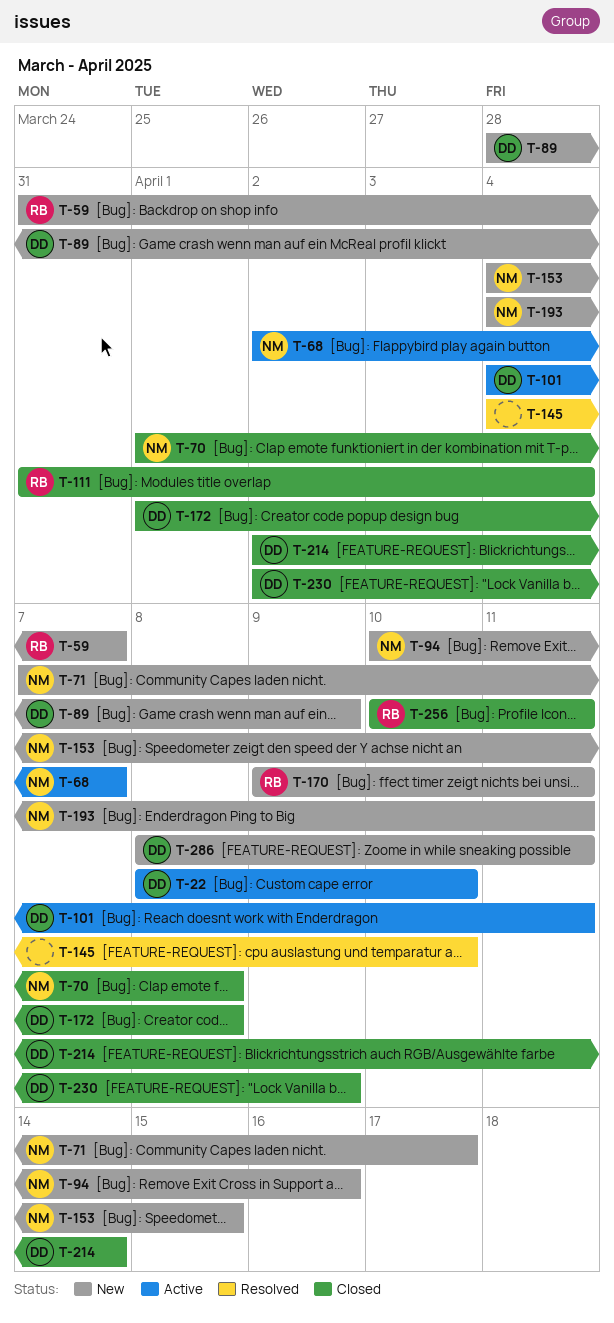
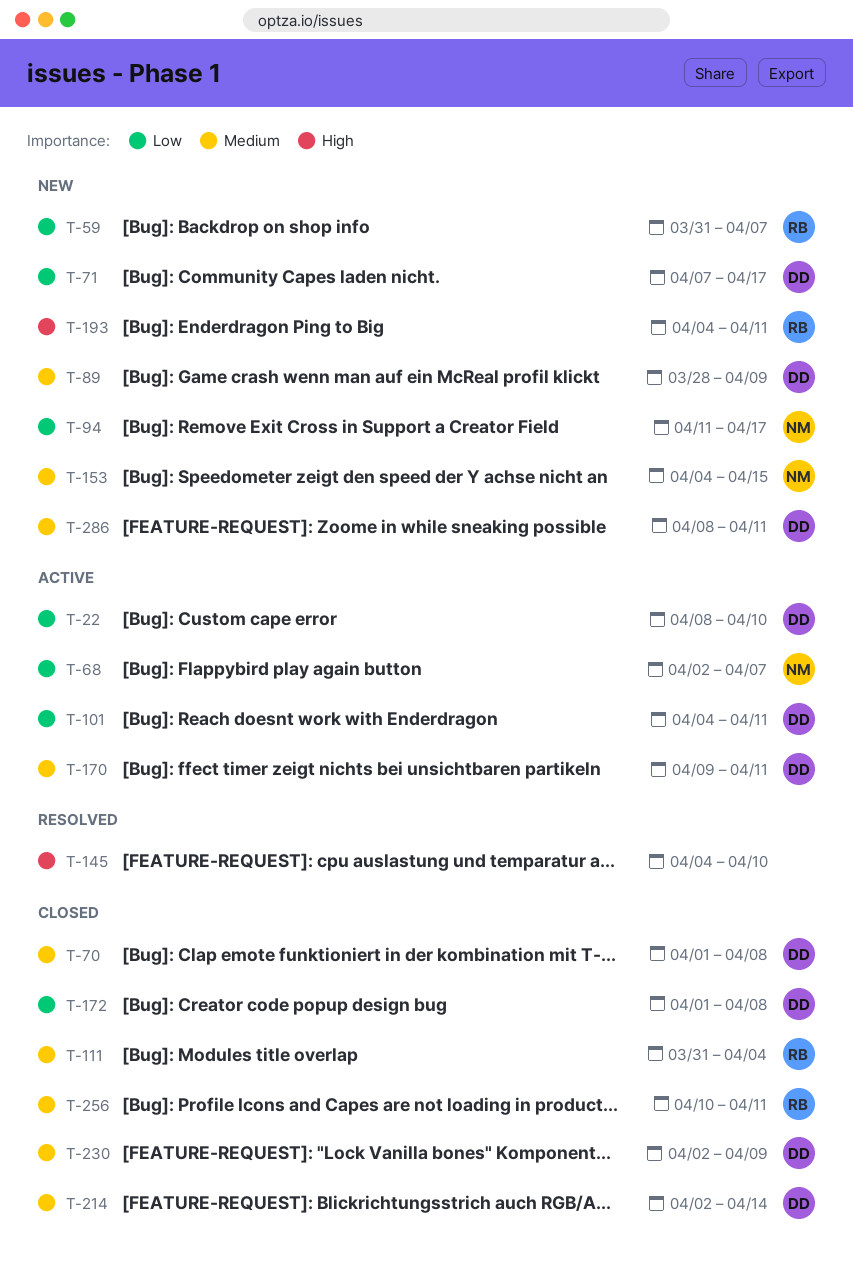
T-70, owner: NM -> DD
T-71, owner: NM -> DD
T-94, start: Apr 10 -> Apr 11
T-94, due: Apr 16 -> Apr 17
T-170, status: New -> Active
T-170, owner: RB -> DD
T-193, owner: NM -> RB

